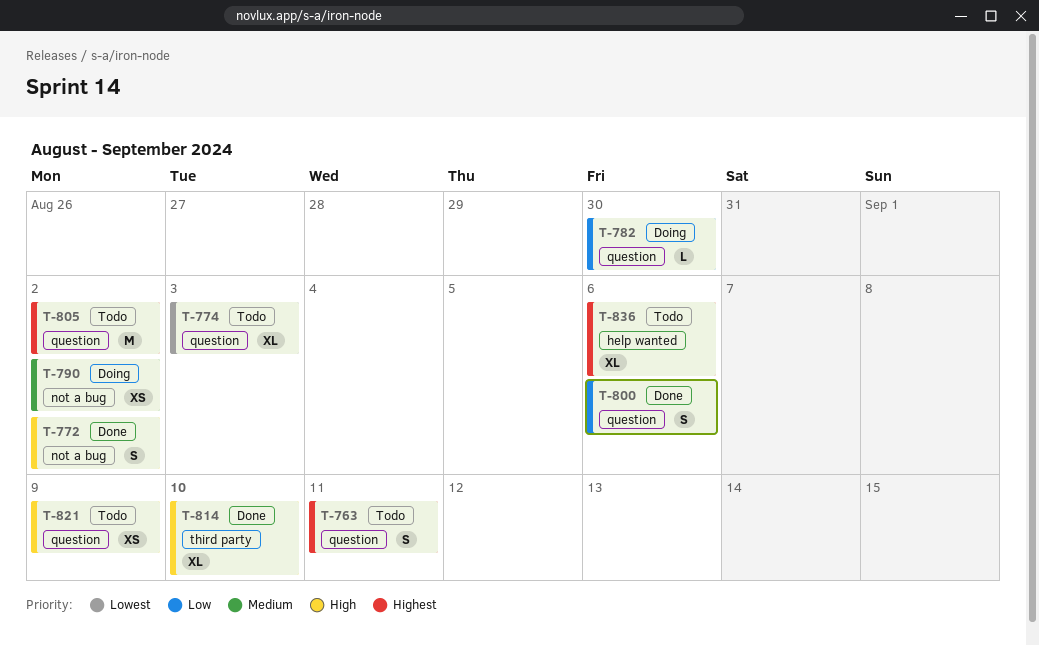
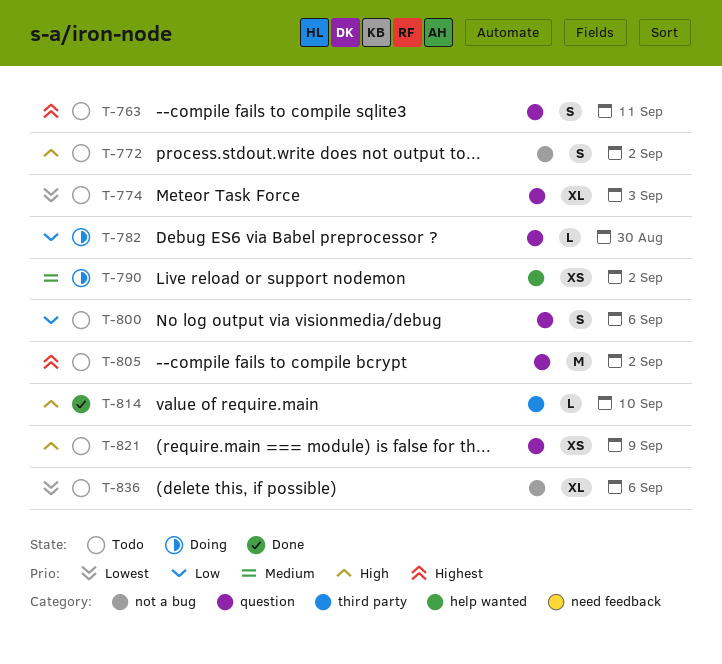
T-772, status: Done -> Todo
T-790, label: not a bug -> help wanted
T-800, status: Done -> Todo
T-814, estimate: XL -> L
T-836, priority: Highest -> Lowest
T-836, label: help wanted -> not a bug

